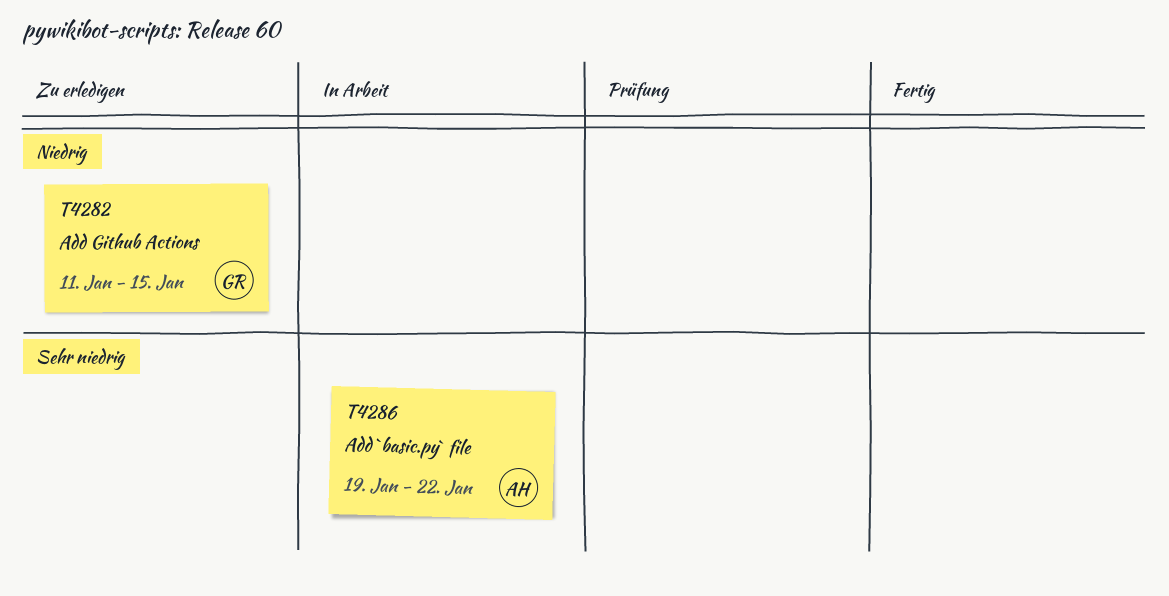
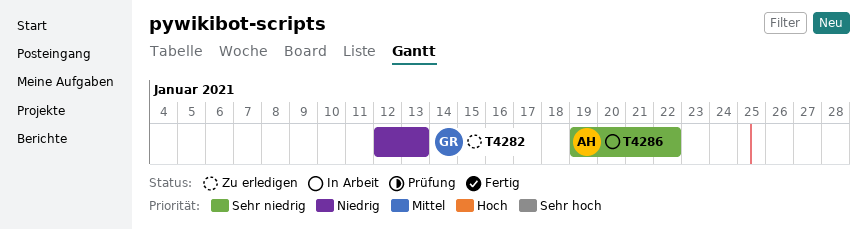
T4282, start: Jan 11 -> Jan 12
T4282, due: Jan 15 -> Jan 13

